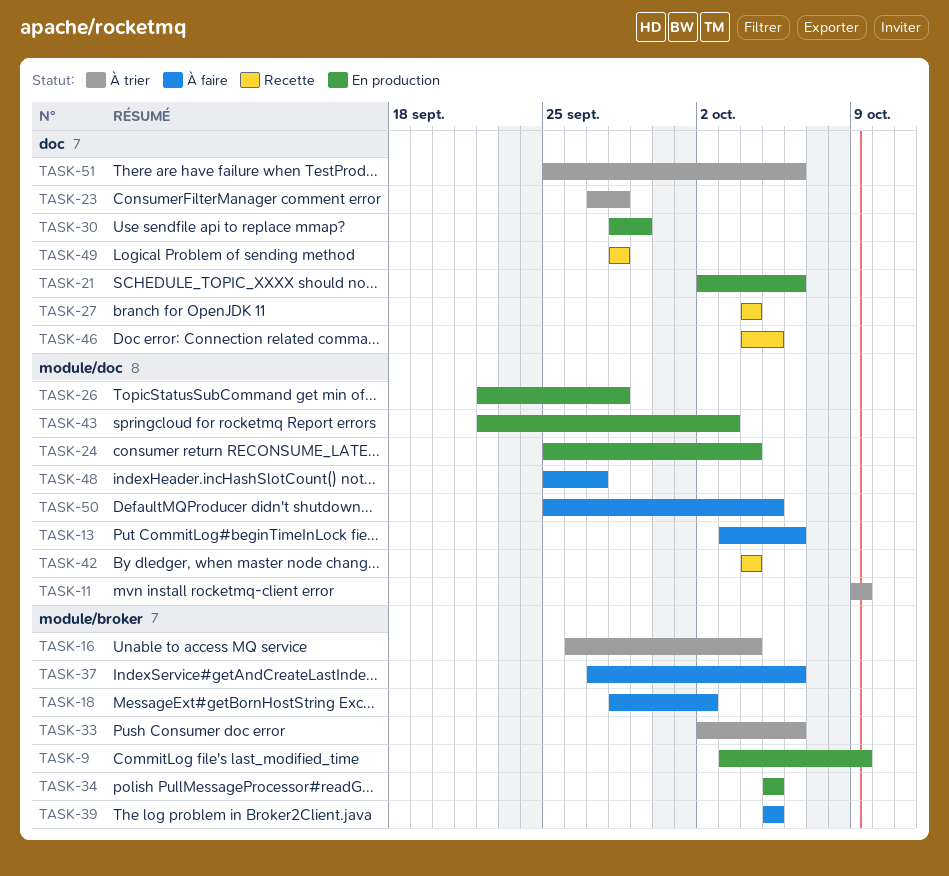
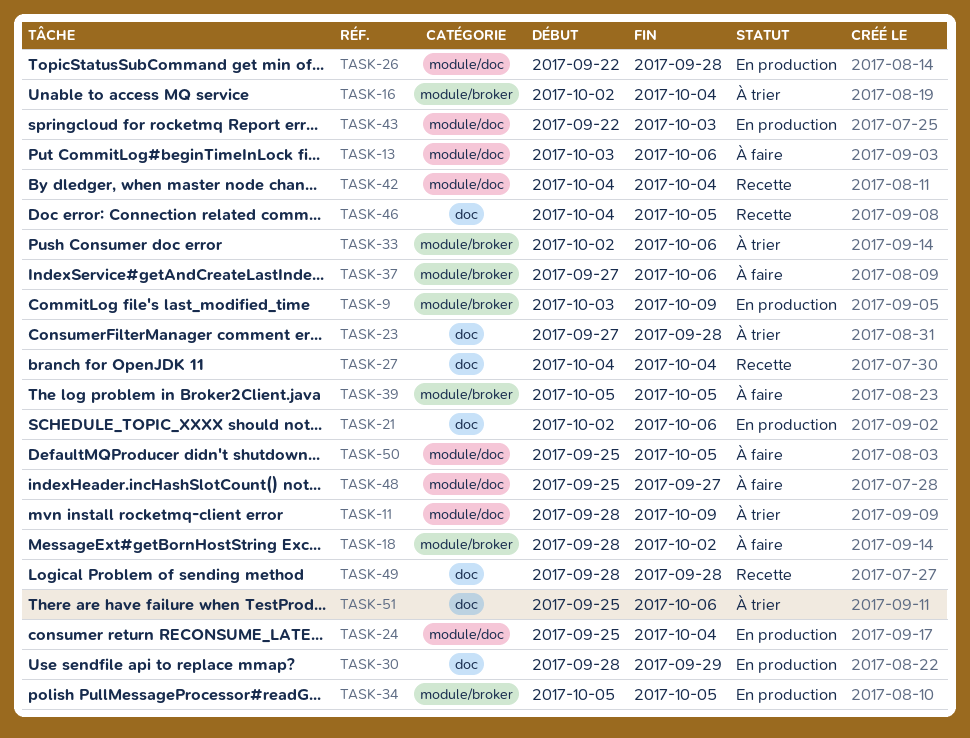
TASK-11, start: Oct 9 -> Sep 28
TASK-16, start: Sep 26 -> Oct 2

